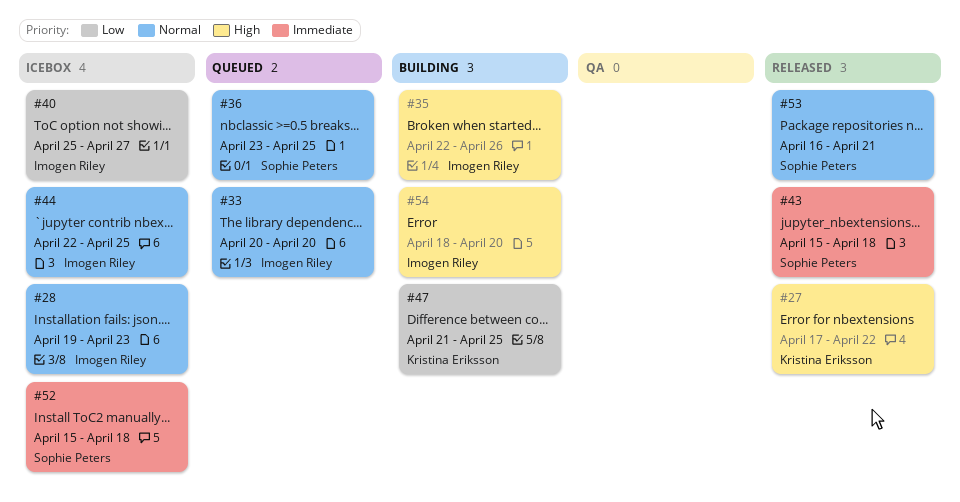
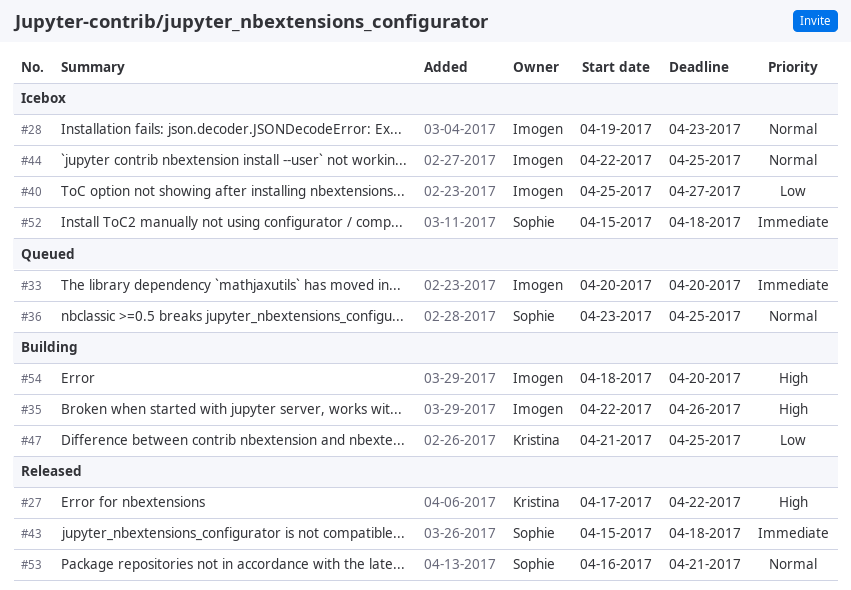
#33, priority: Normal -> Immediate

